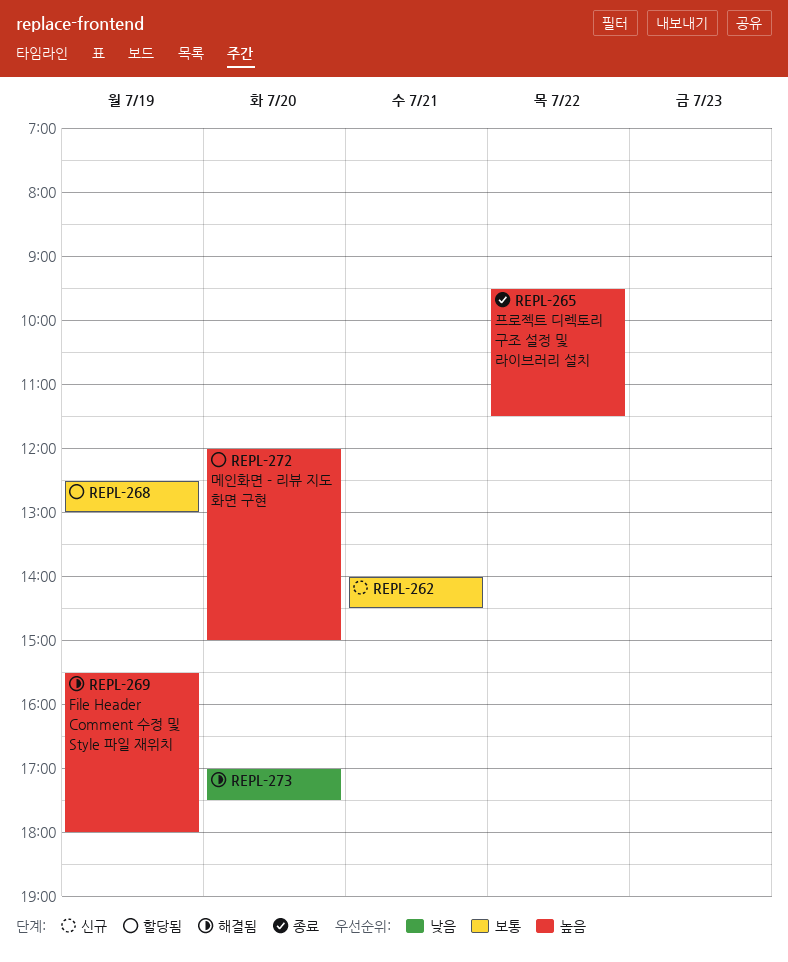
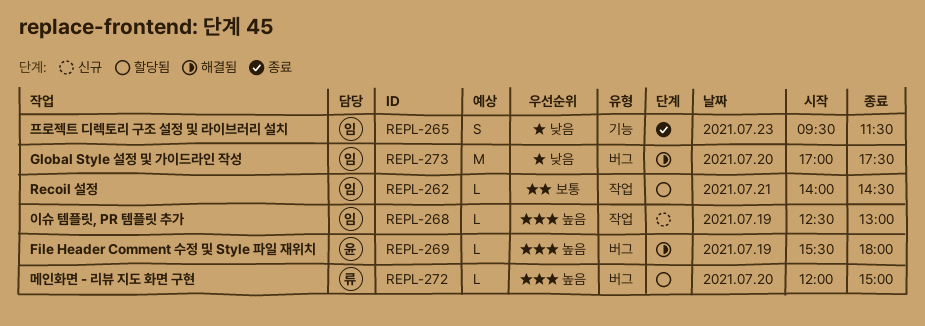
REPL-262, status: 신규 -> 할당됨
REPL-265, priority: 높음 -> 낮음
REPL-265, day: Jul 22 -> Jul 23
REPL-268, status: 할당됨 -> 신규
REPL-268, priority: 보통 -> 높음

